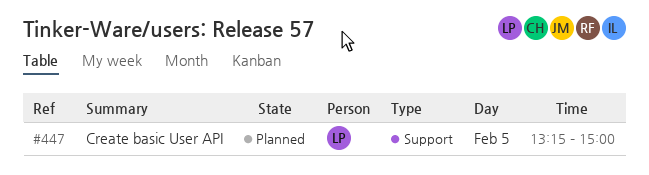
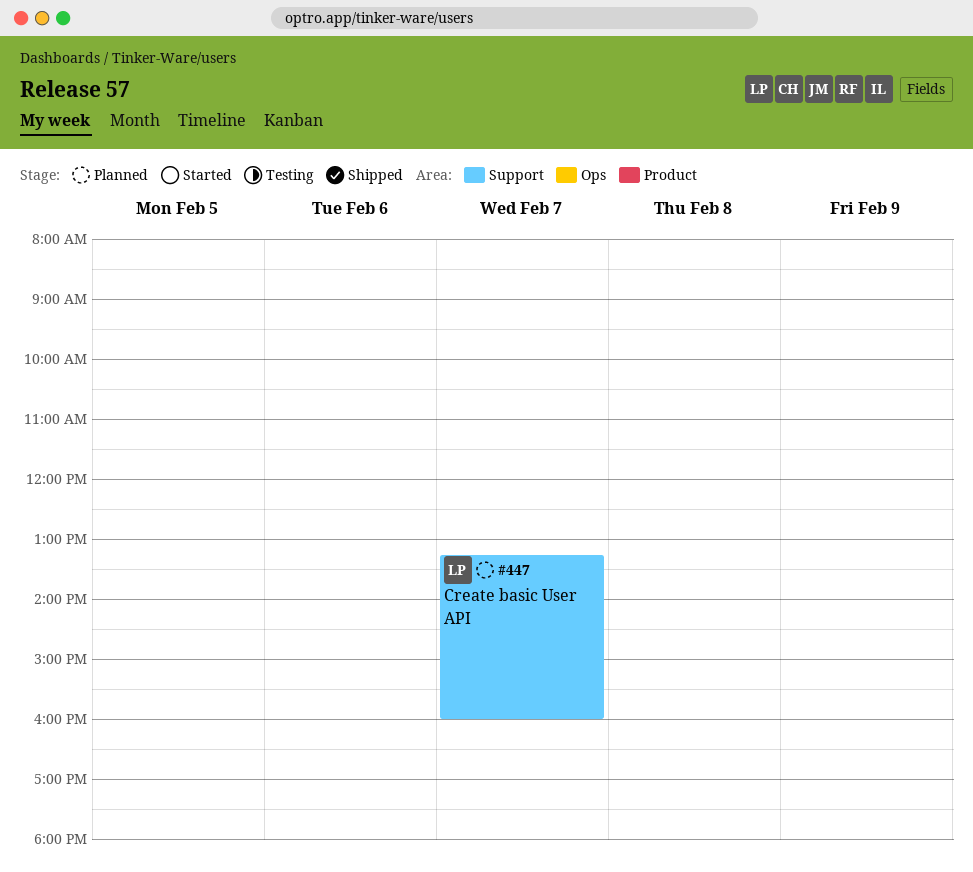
#447, day: Feb 5 -> Feb 7
#447, ends: 15:00 -> 16:00

